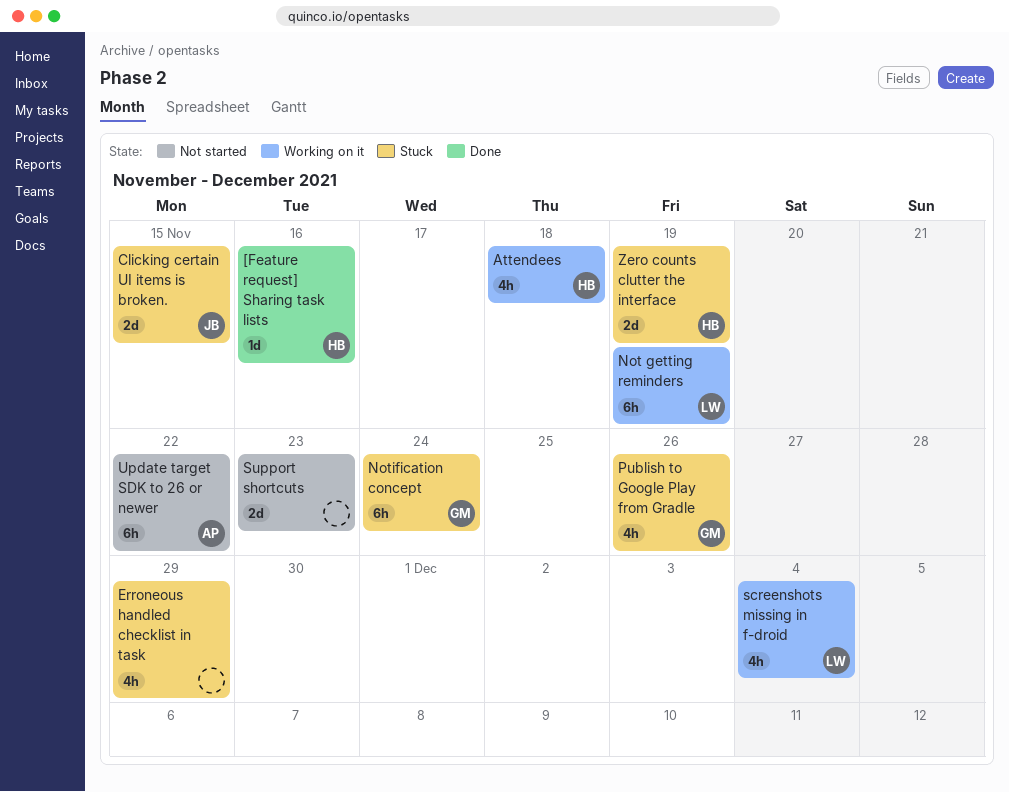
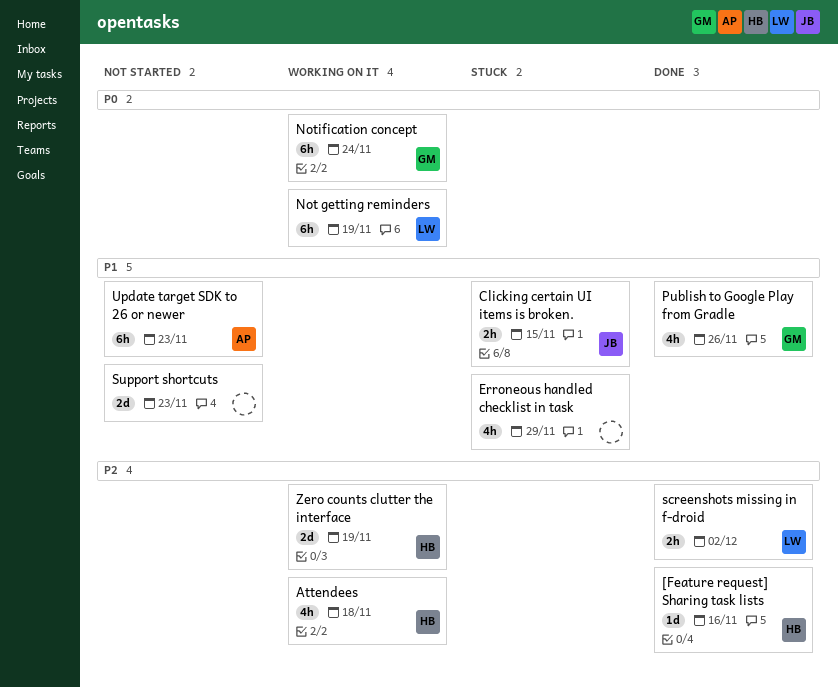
Clicking certain UI items is broken., estimate: 2d -> 2h
Notification concept, status: Stuck -> Working on it
Publish to Google Play from Gradle, status: Stuck -> Done
screenshots missing in f-droid, status: Working on it -> Done
screenshots missing in f-droid, estimate: 4h -> 2h
screenshots missing in f-droid, due: Dec 4 -> Dec 2
Update target SDK to 26 or newer, due: Nov 22 -> Nov 23
Zero counts clutter the interface, status: Stuck -> Working on it

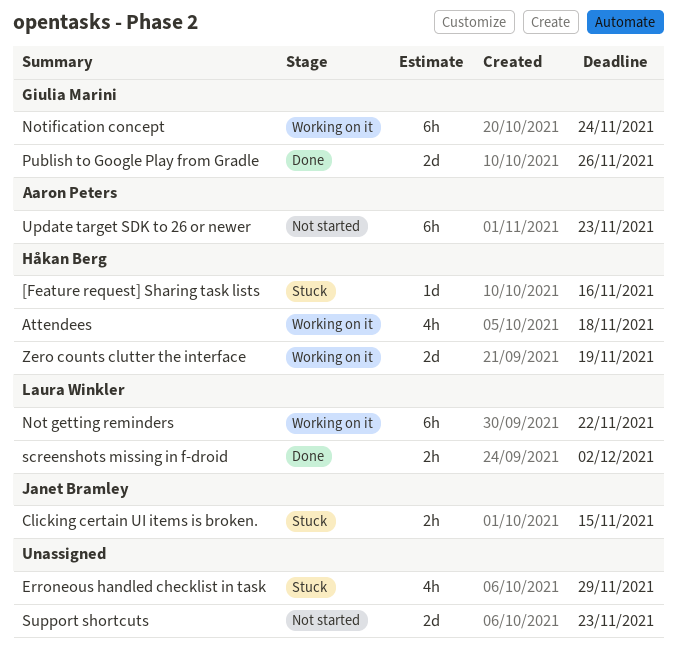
[Feature request] Sharing task lists, status: Done -> Stuck
Not getting reminders, due: Nov 19 -> Nov 22
Publish to Google Play from Gradle, estimate: 4h -> 2d

